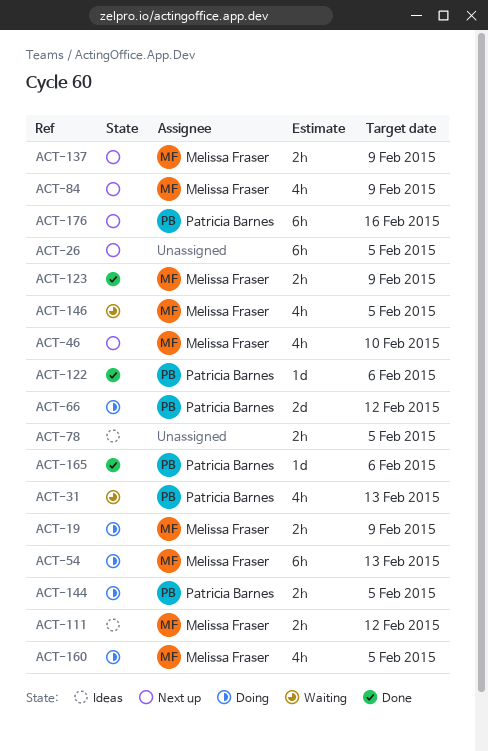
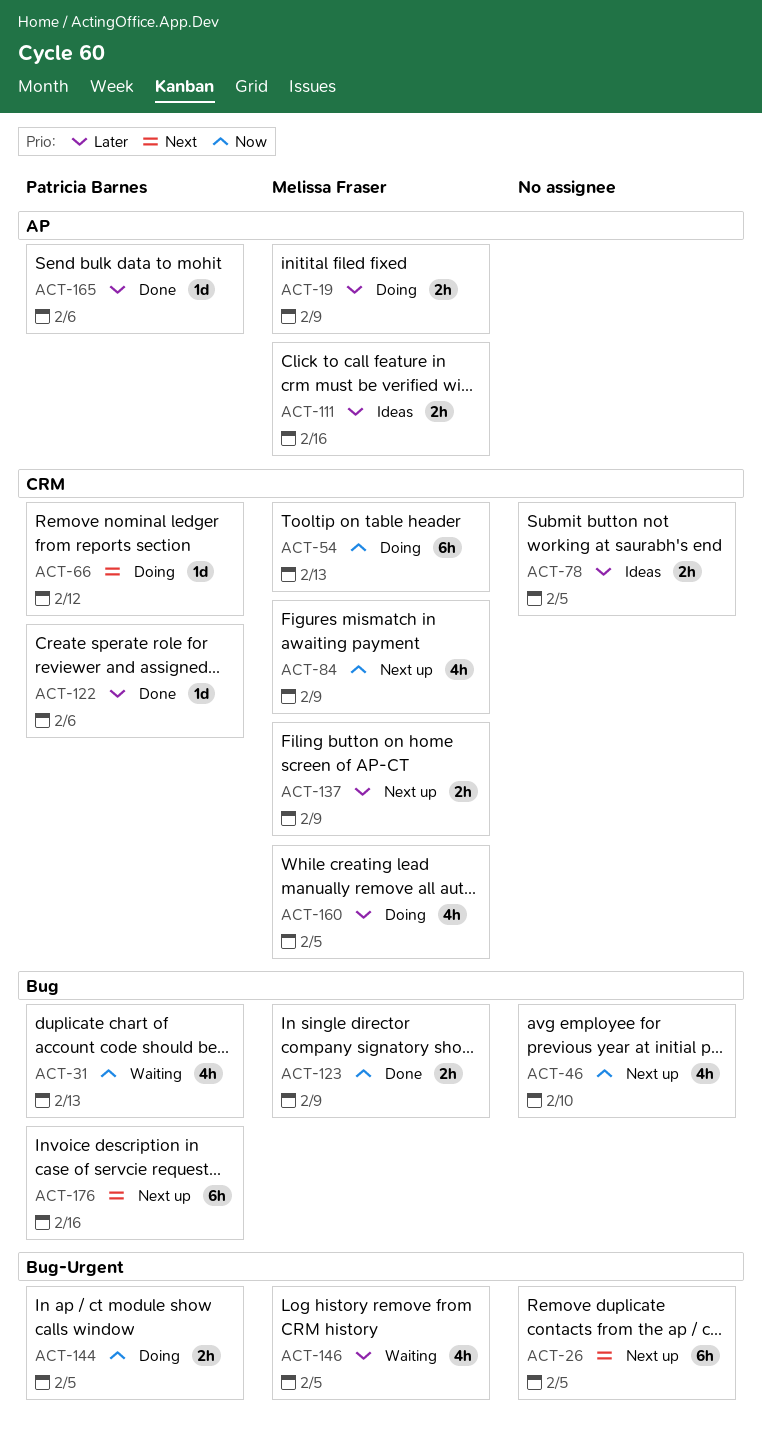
ACT-46, owner: Melissa Fraser -> none
ACT-66, estimate: 2d -> 1d
ACT-111, due: Feb 12 -> Feb 16

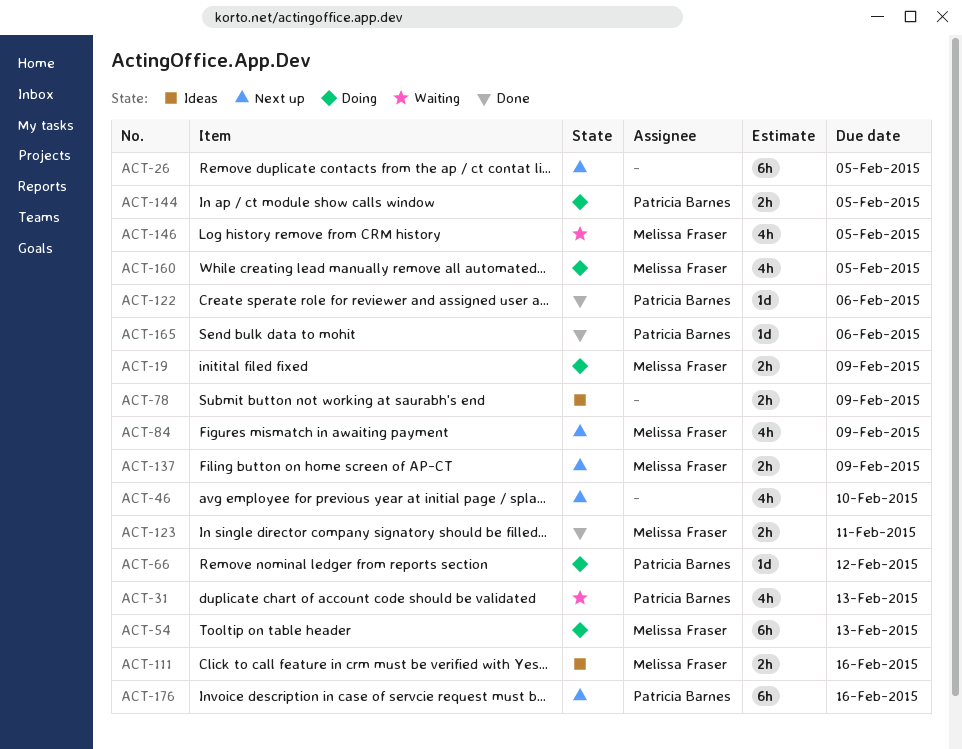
ACT-78, due: Feb 5 -> Feb 9
ACT-123, due: Feb 9 -> Feb 11

